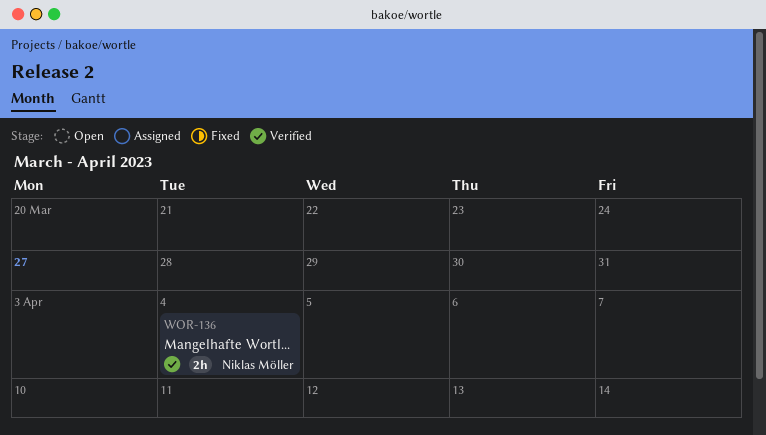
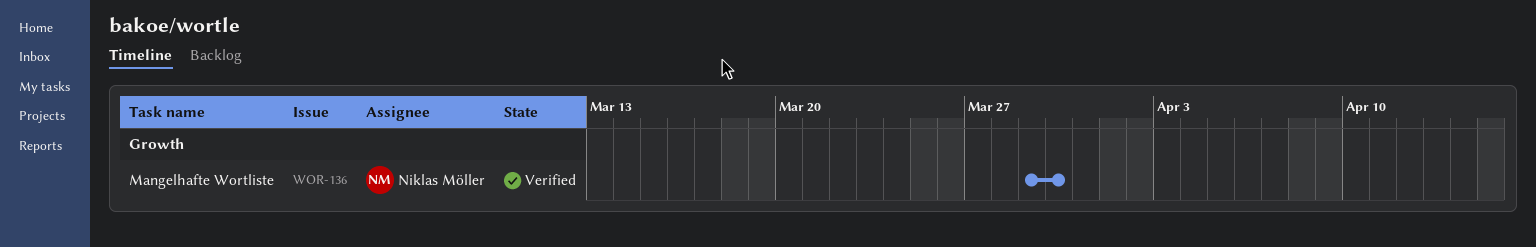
WOR-136, due: Apr 4 -> Mar 30

